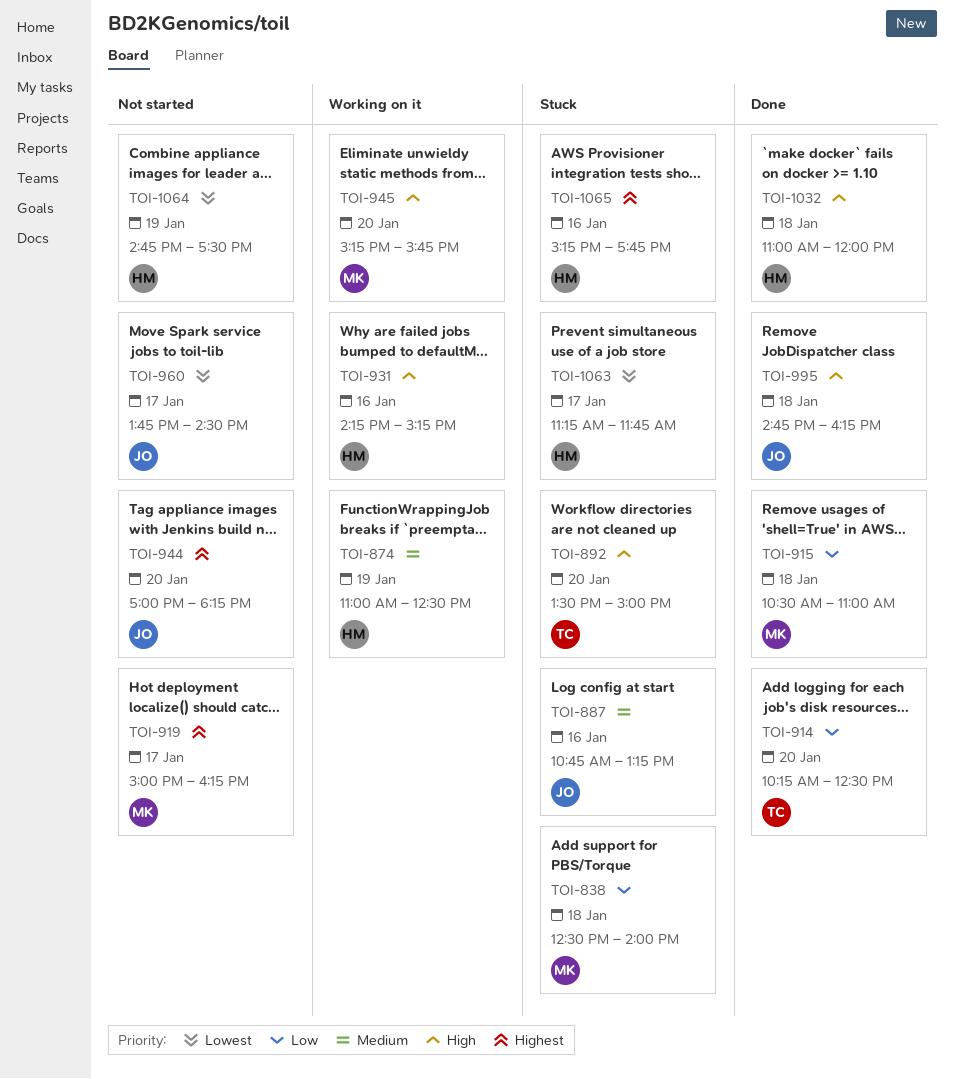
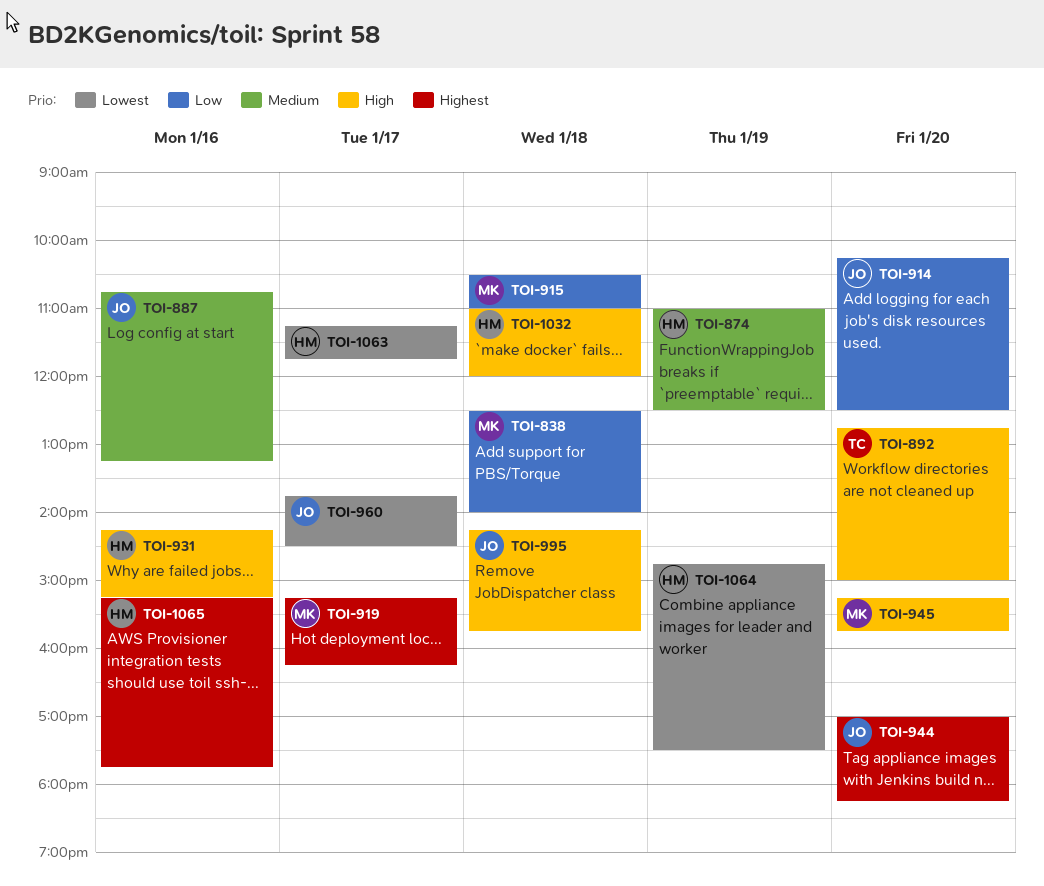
TOI-892, begins: 13:30 -> 12:45
TOI-914, owner: TC -> JO
TOI-919, begins: 15:00 -> 15:15
TOI-995, begins: 14:45 -> 14:15
TOI-995, ends: 16:15 -> 15:45

